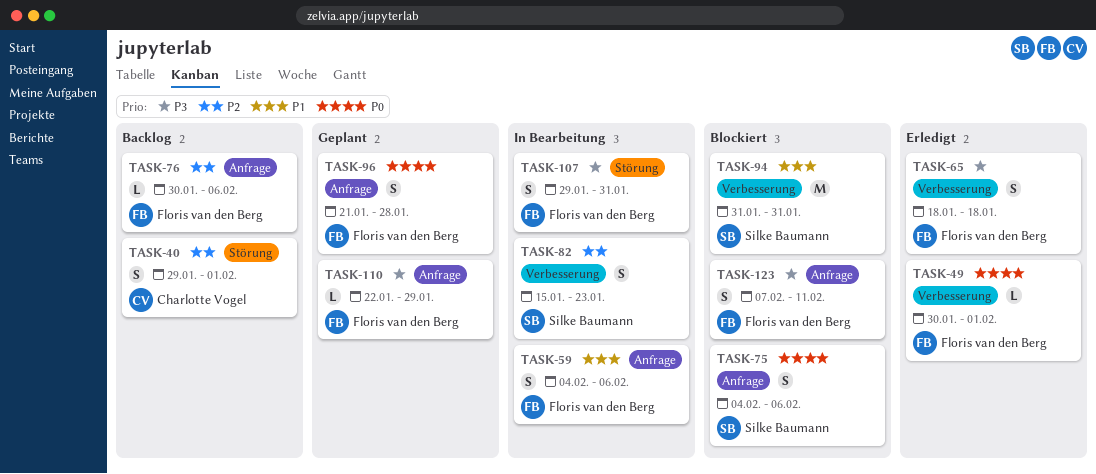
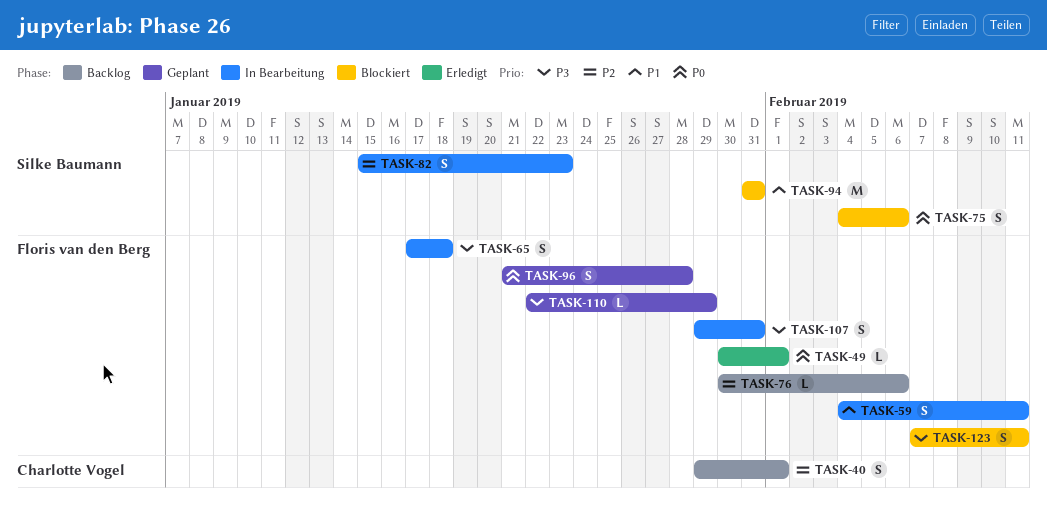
TASK-59, due: Feb 6 -> Feb 11
TASK-65, status: Erledigt -> In Bearbeitung
TASK-65, start: Jan 18 -> Jan 17

